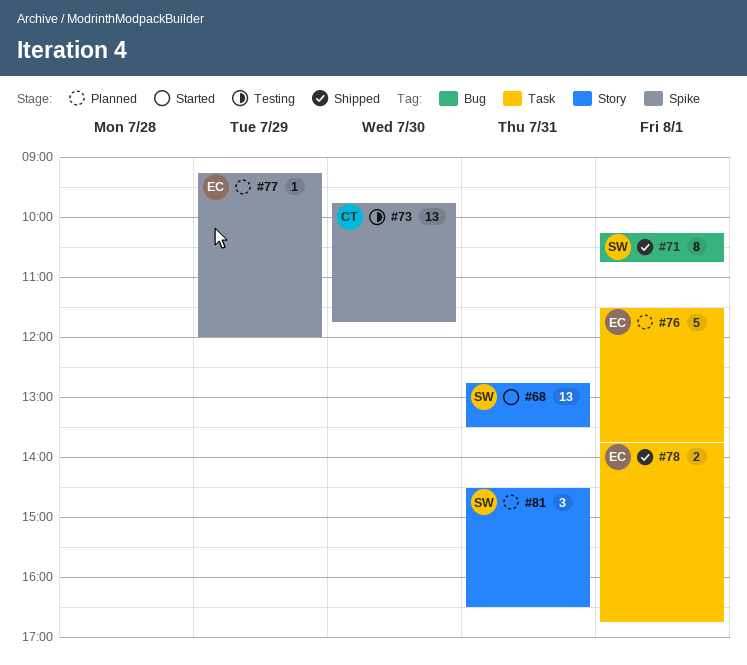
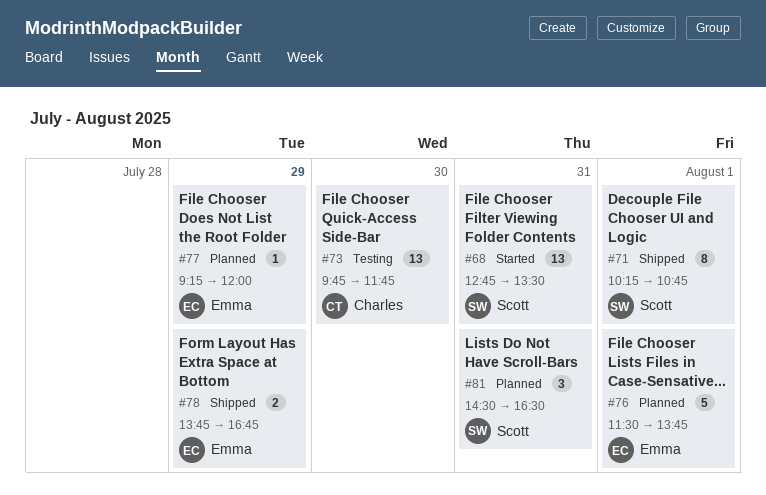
#78, day: Aug 1 -> Jul 29

